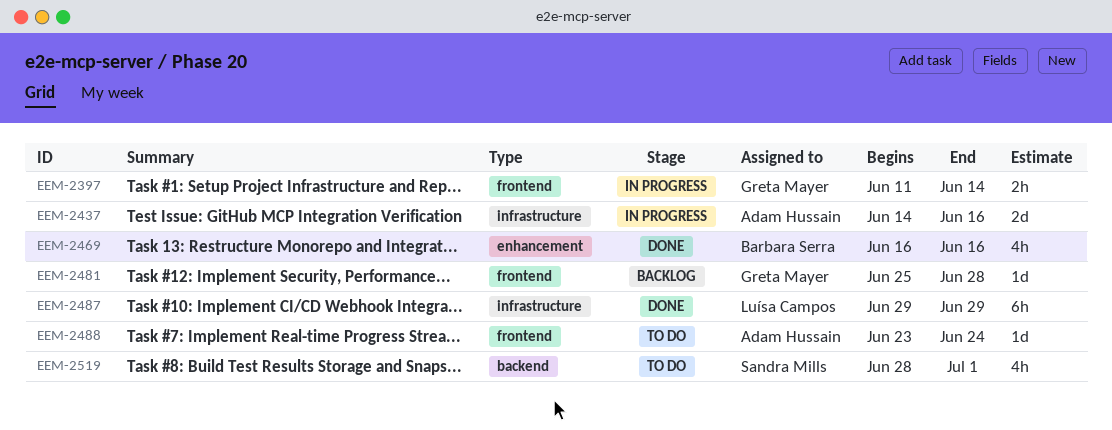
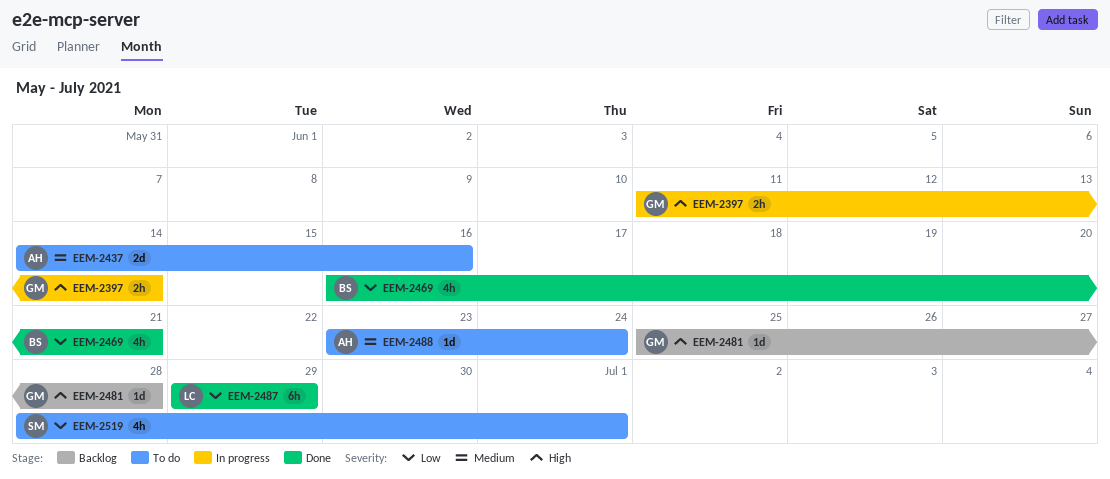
EEM-2437, status: In progress -> To do
EEM-2469, due: Jun 16 -> Jun 21

